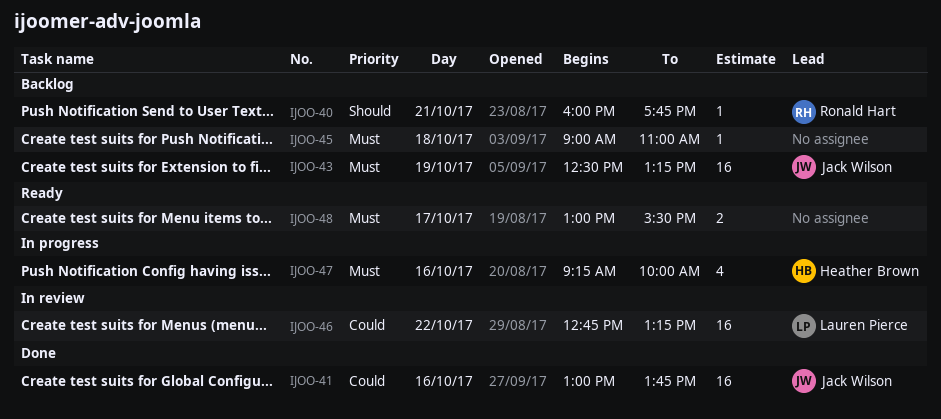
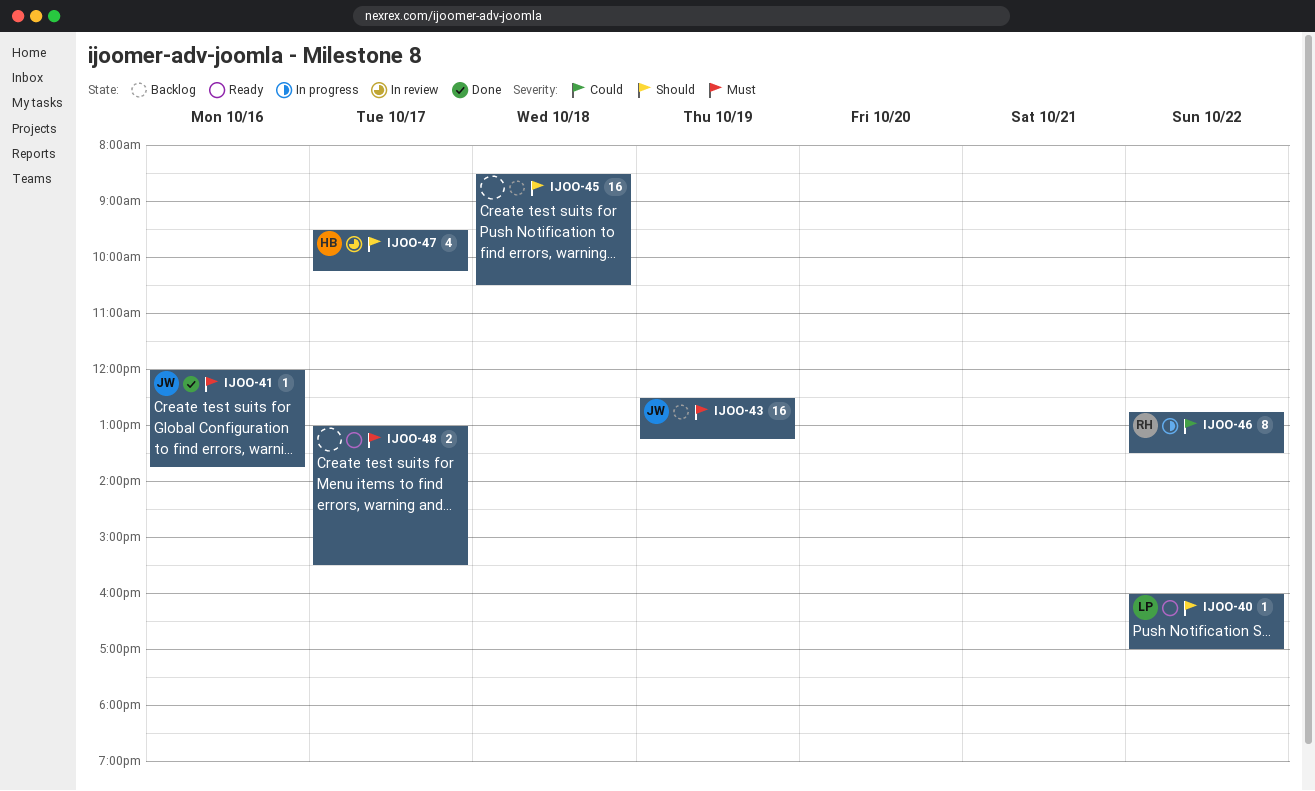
IJOO-40, status: Backlog -> Ready
IJOO-40, owner: Ronald Hart -> Lauren Pierce
IJOO-40, day: Oct 21 -> Oct 22
IJOO-40, ends: 17:45 -> 17:00
IJOO-41, priority: Could -> Must
IJOO-41, estimate: 16 -> 1
IJOO-41, begins: 13:00 -> 12:00
IJOO-45, priority: Must -> Should
IJOO-45, estimate: 1 -> 16
IJOO-45, begins: 09:00 -> 08:30
IJOO-45, ends: 11:00 -> 10:30
IJOO-46, status: In review -> In progress
IJOO-46, owner: Lauren Pierce -> Ronald Hart
IJOO-46, estimate: 16 -> 8
IJOO-46, ends: 13:15 -> 13:30
IJOO-47, status: In progress -> In review
IJOO-47, priority: Must -> Should
IJOO-47, day: Oct 16 -> Oct 17
IJOO-47, begins: 09:15 -> 09:30
IJOO-47, ends: 10:00 -> 10:15

